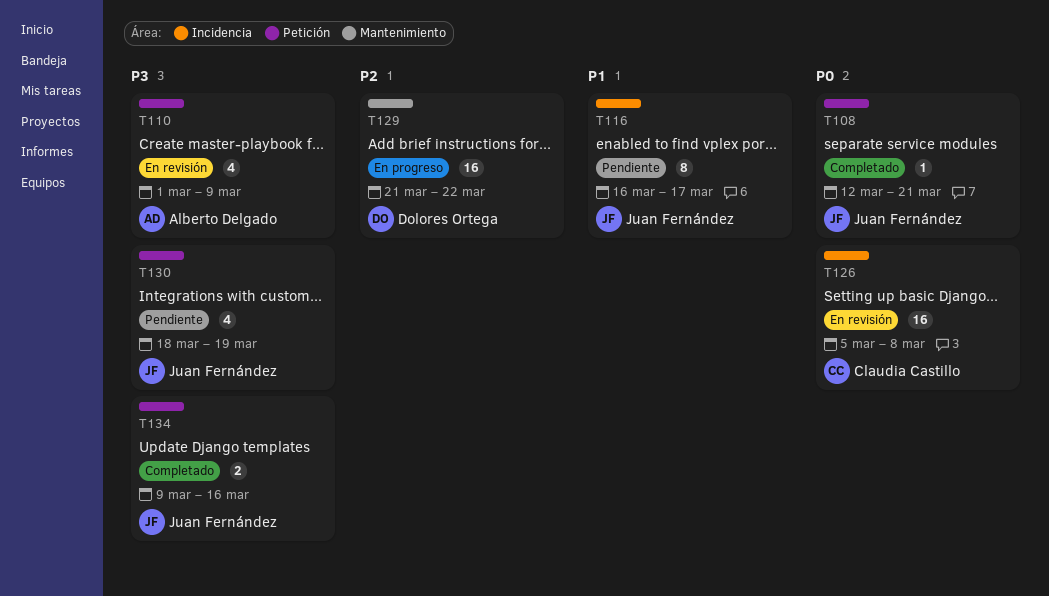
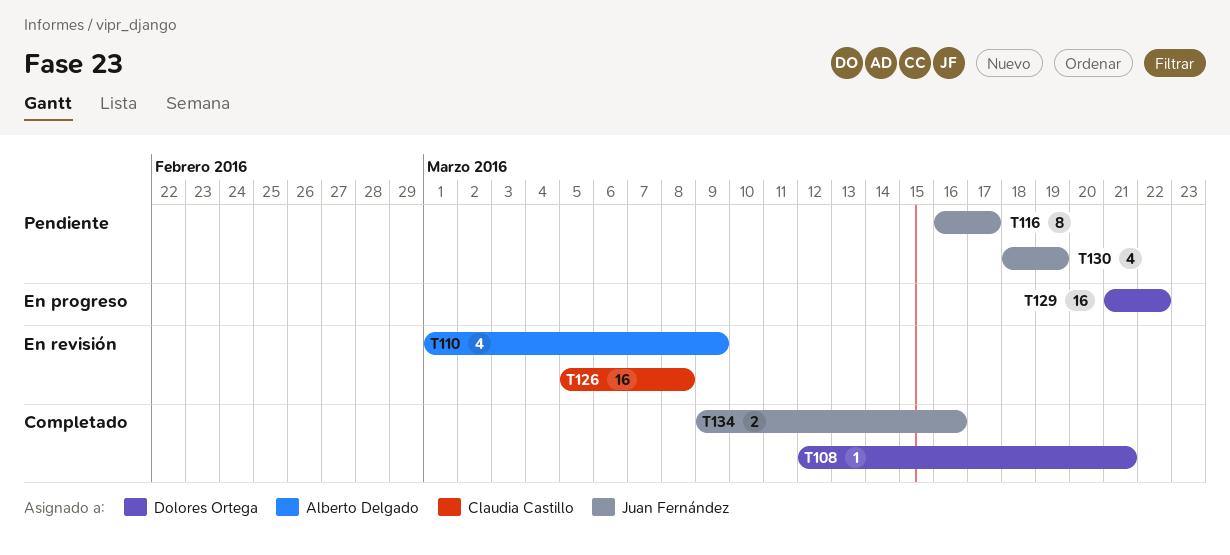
T108, owner: Juan Fernández -> Dolores Ortega

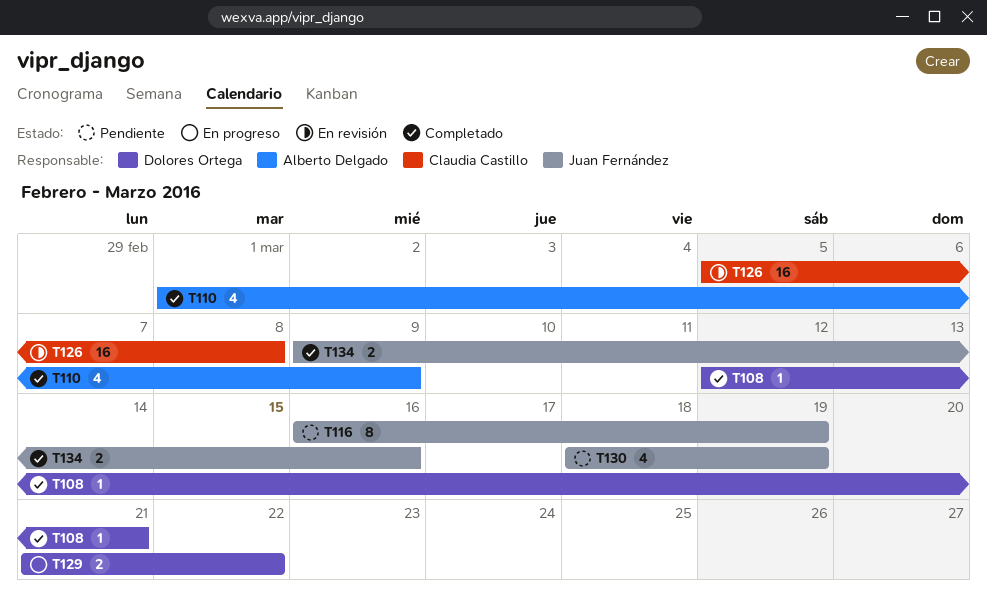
T110, status: En revisión -> Completado
T116, due: Mar 17 -> Mar 19
T129, estimate: 16 -> 2

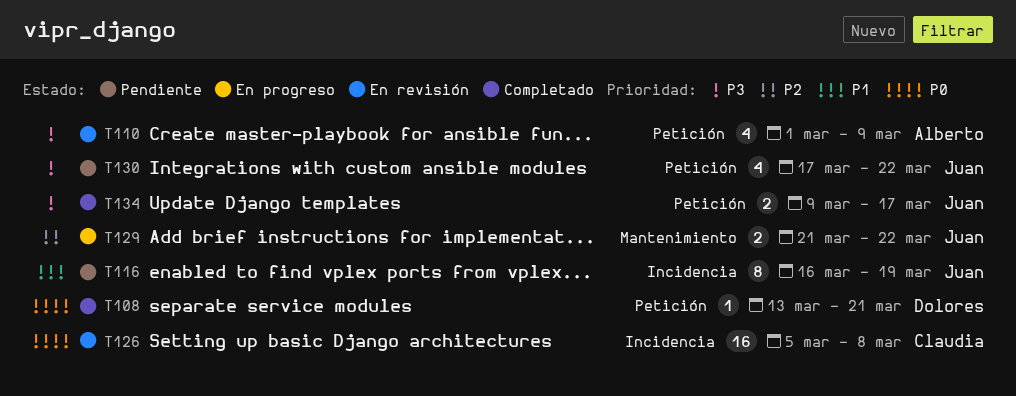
T108, start: Mar 12 -> Mar 13
T110, status: Completado -> En revisión
T129, owner: Dolores Ortega -> Juan Fernández
T130, start: Mar 18 -> Mar 17
T130, due: Mar 19 -> Mar 22
T134, due: Mar 16 -> Mar 17

